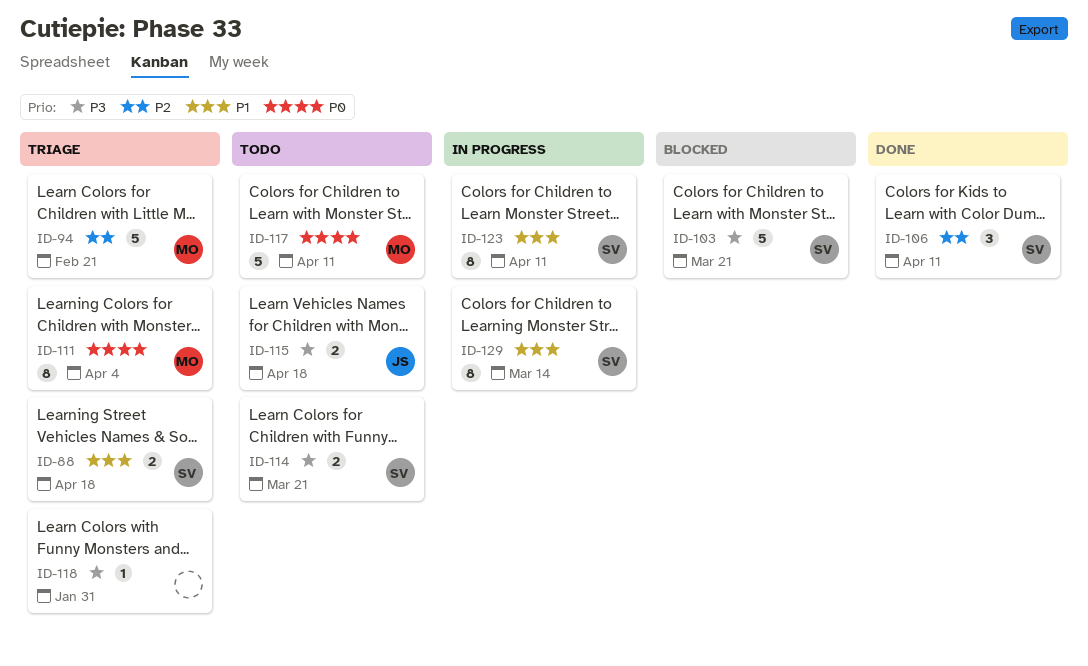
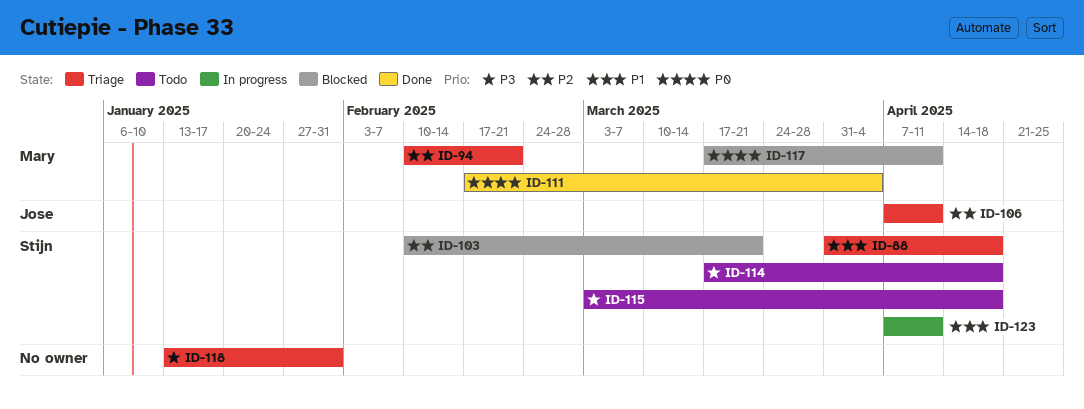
ID-103, priority: P3 -> P2
ID-106, status: Done -> Triage
ID-106, owner: Stijn -> Jose
ID-111, status: Triage -> Done
ID-114, due: Mar 21 -> Apr 18
ID-115, owner: Jose -> Stijn
ID-117, status: Todo -> Blocked
ID-129: present -> none

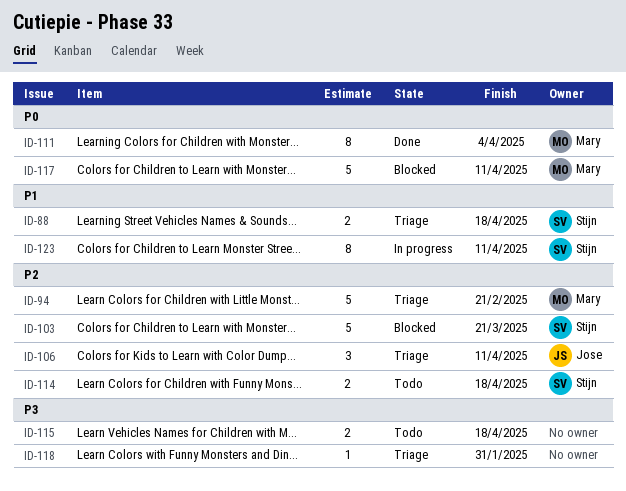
ID-114, priority: P3 -> P2
ID-115, owner: Stijn -> none

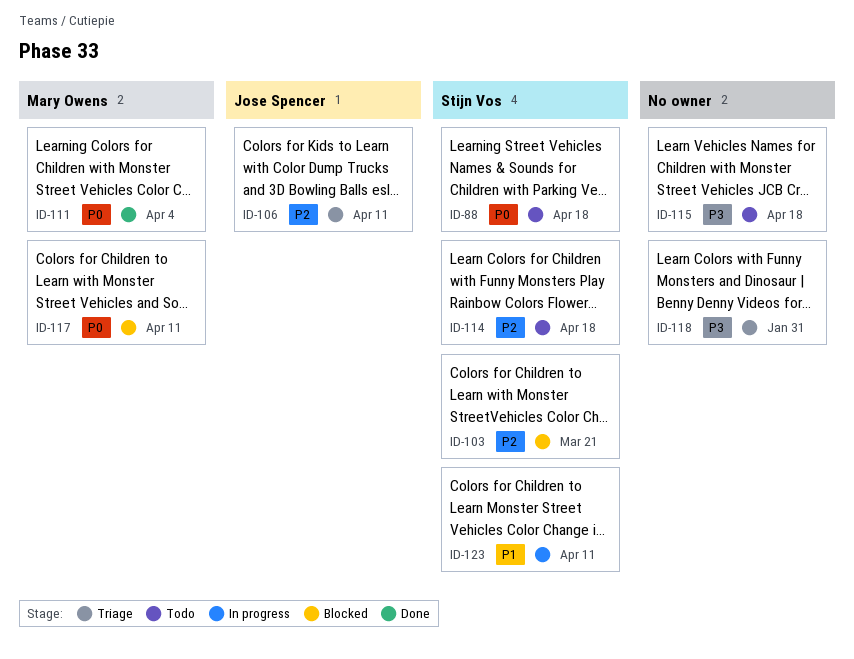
ID-88, status: Triage -> Todo
ID-88, priority: P1 -> P0
ID-94: present -> none

